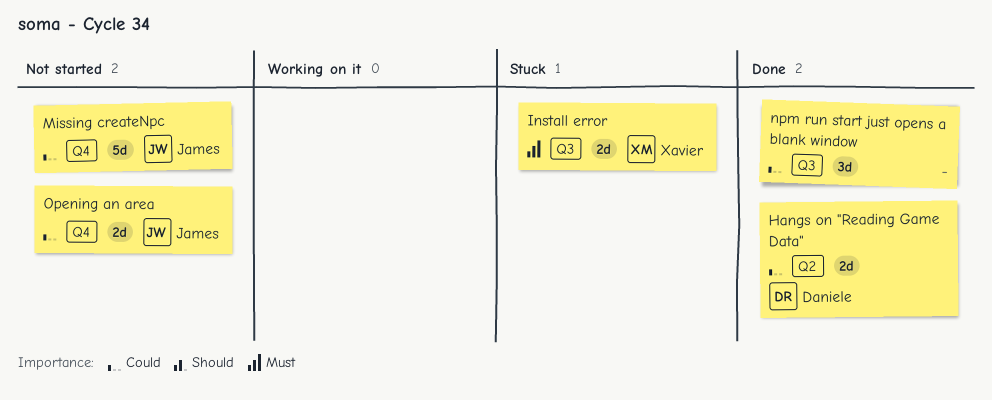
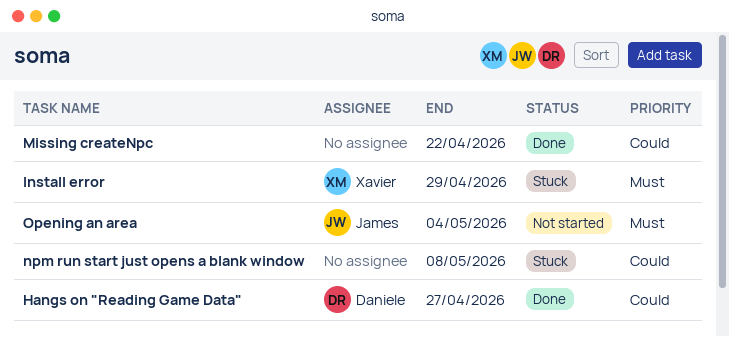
Missing createNpc, status: Not started -> Done
Missing createNpc, owner: James -> none
npm run start just opens a blank window, status: Done -> Stuck
Opening an area, priority: Could -> Must

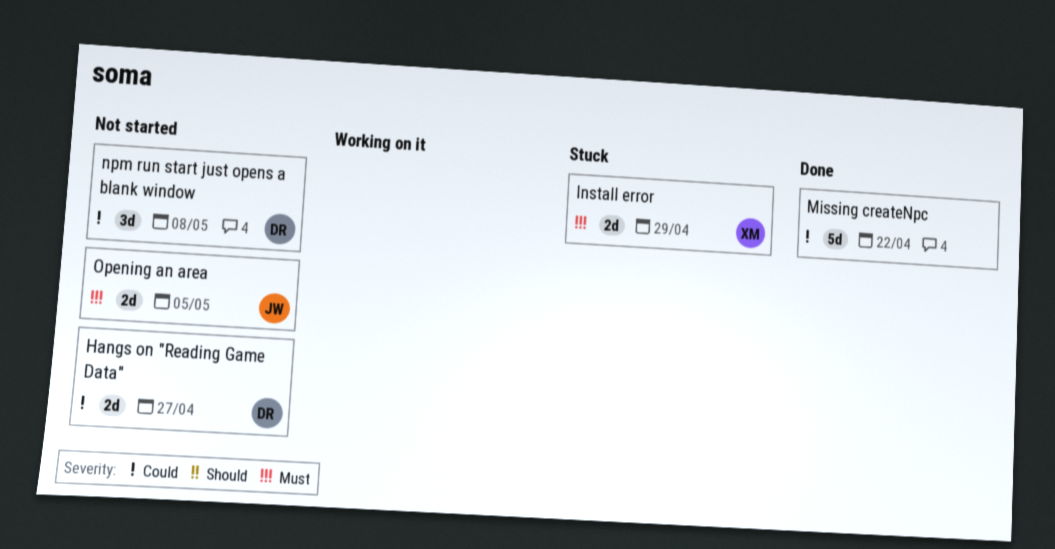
Hangs on "Reading Game Data", status: Done -> Not started
npm run start just opens a blank window, status: Stuck -> Not started
npm run start just opens a blank window, owner: none -> Daniele
Opening an area, due: May 4 -> May 5

